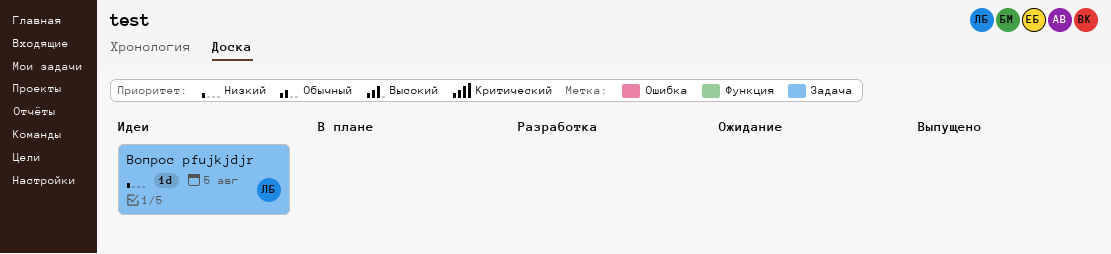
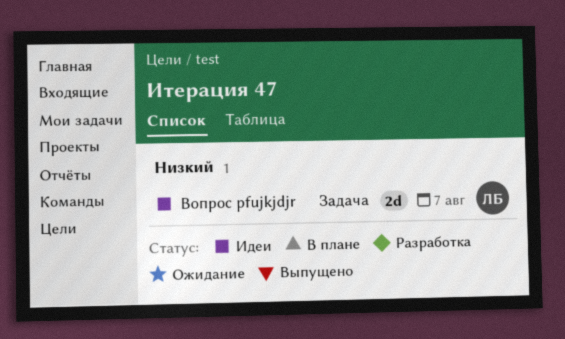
Вопрос pfujkjdjr, estimate: 1d -> 2d
Вопрос pfujkjdjr, due: Aug 5 -> Aug 7

